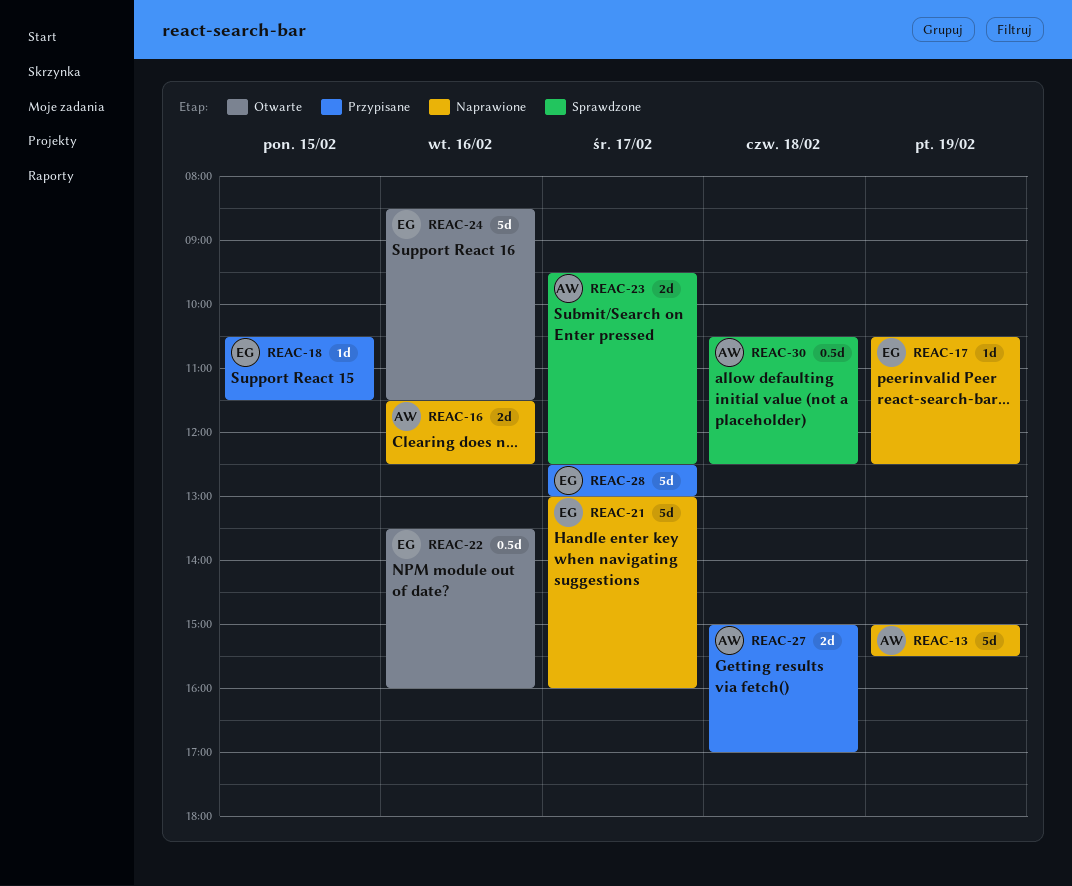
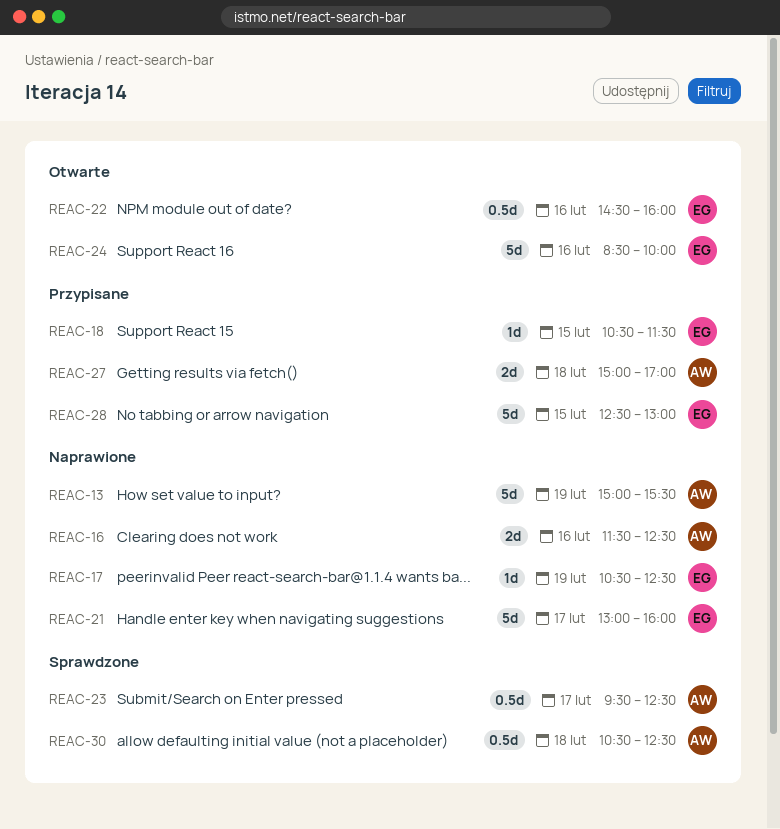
REAC-22, begins: 13:30 -> 14:30
REAC-23, estimate: 2d -> 0.5d
REAC-24, ends: 11:30 -> 10:00
REAC-28, day: Feb 17 -> Feb 15

